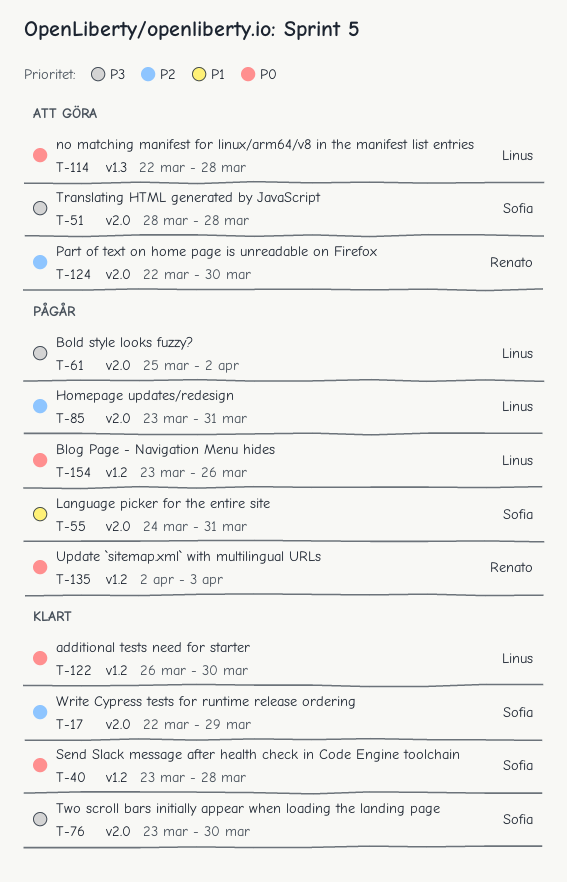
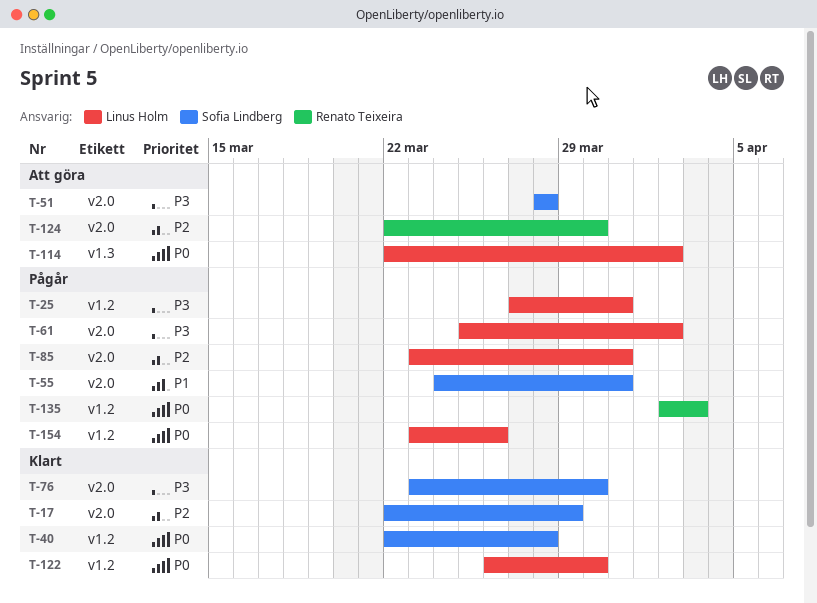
T-25: none -> present
T-40, start: Mar 23 -> Mar 22
T-114, due: Mar 28 -> Apr 2

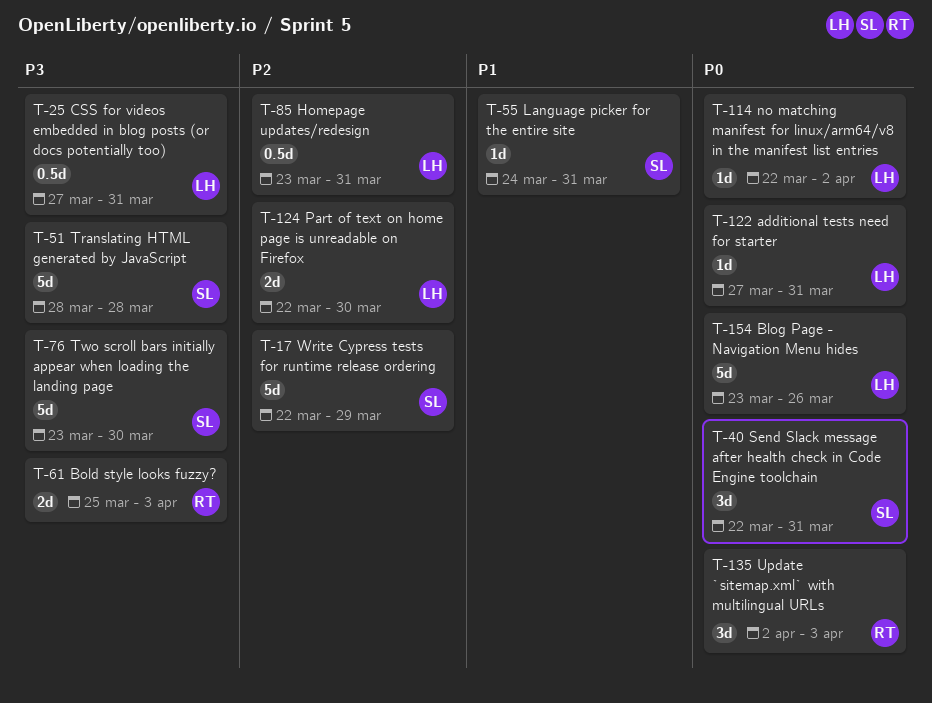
T-40, due: Mar 28 -> Mar 31
T-61, owner: Linus Holm -> Renato Teixeira
T-61, due: Apr 2 -> Apr 3
T-122, start: Mar 26 -> Mar 27
T-122, due: Mar 30 -> Mar 31
T-124, owner: Renato Teixeira -> Linus Holm

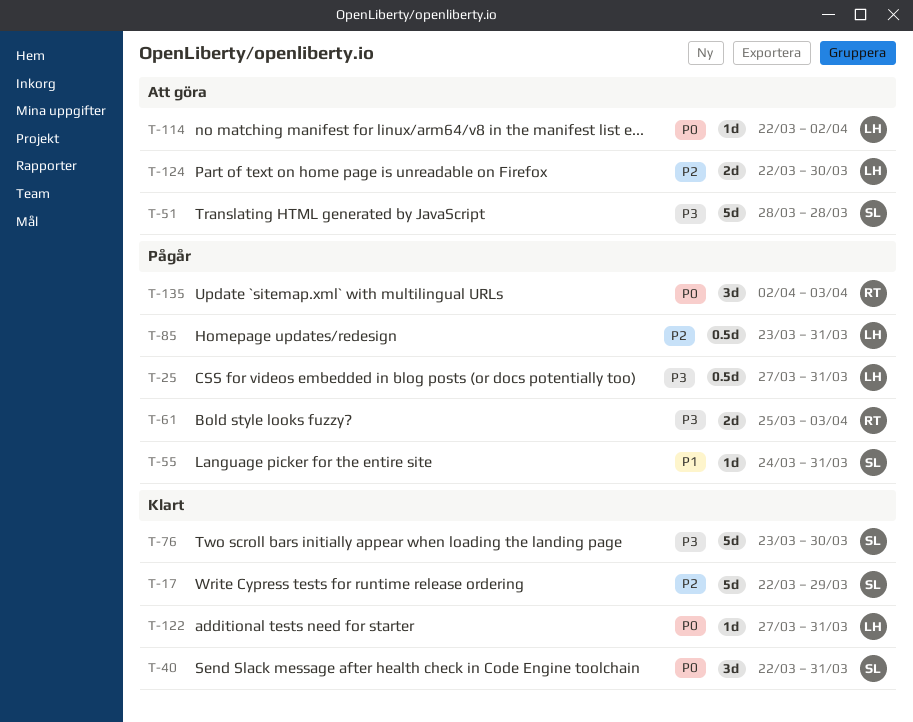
T-154: present -> none

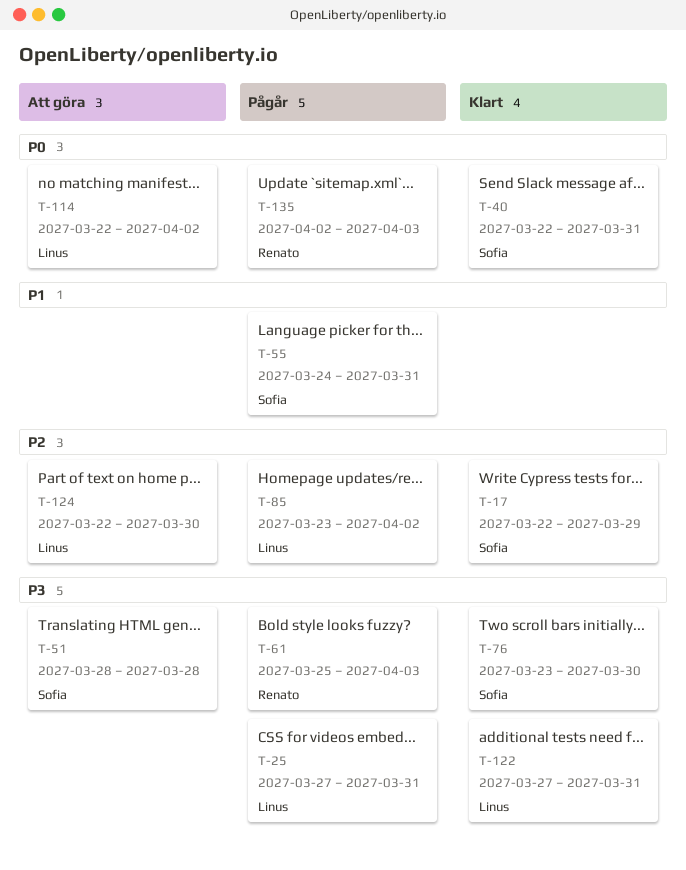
T-85, due: Mar 31 -> Apr 2
T-122, priority: P0 -> P3

